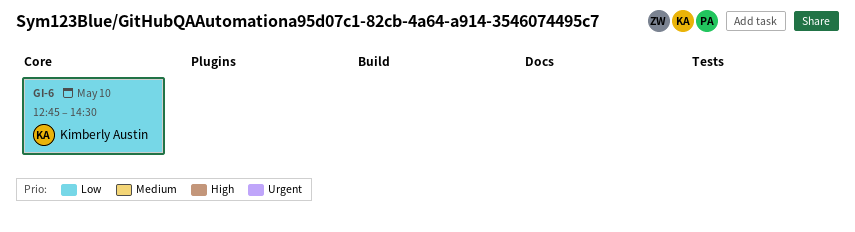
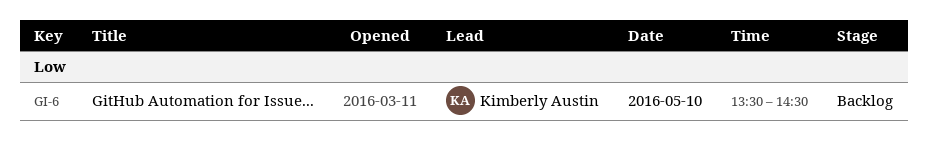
GI-6, begins: 12:45 -> 13:30

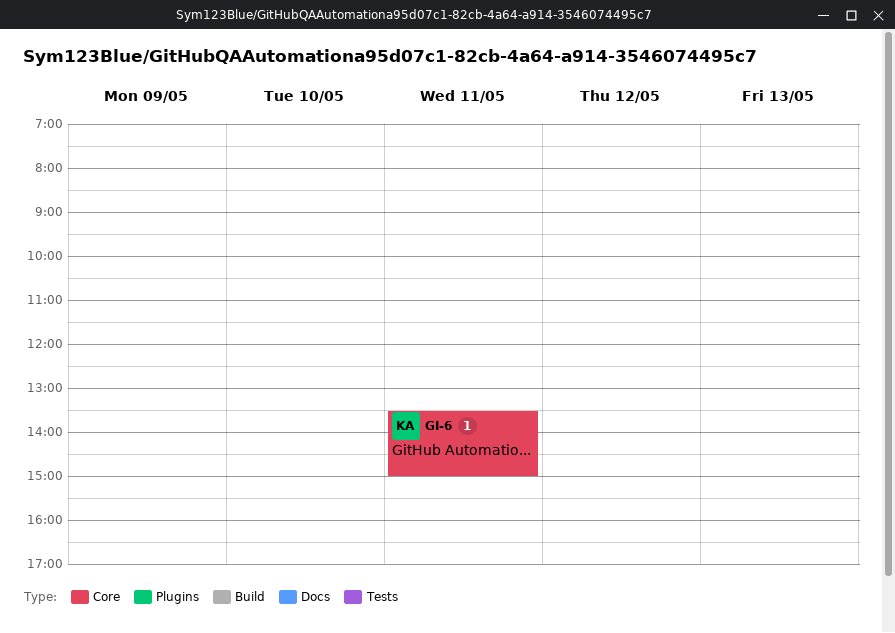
GI-6, day: May 10 -> May 11
GI-6, ends: 14:30 -> 15:00

